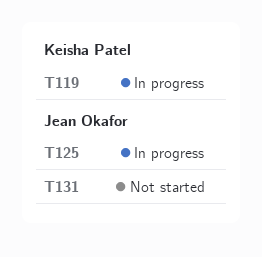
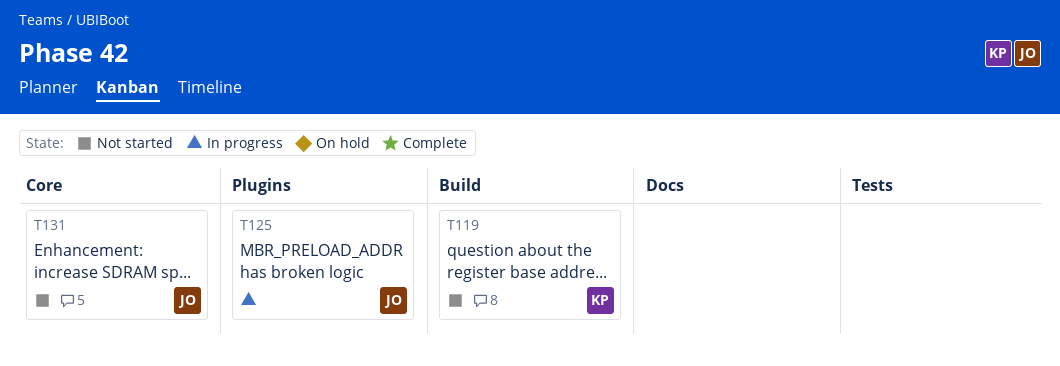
T119, status: In progress -> Not started

